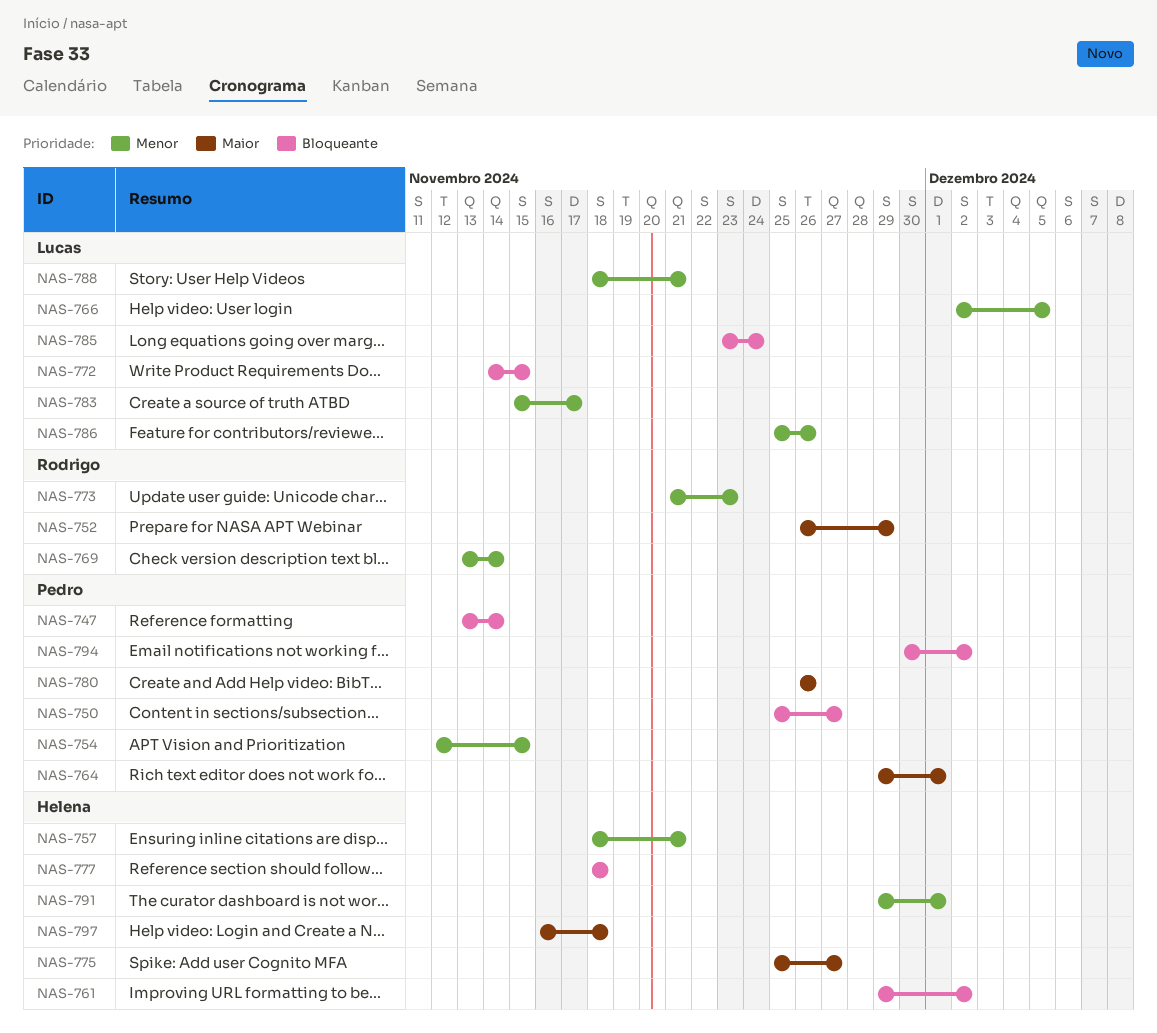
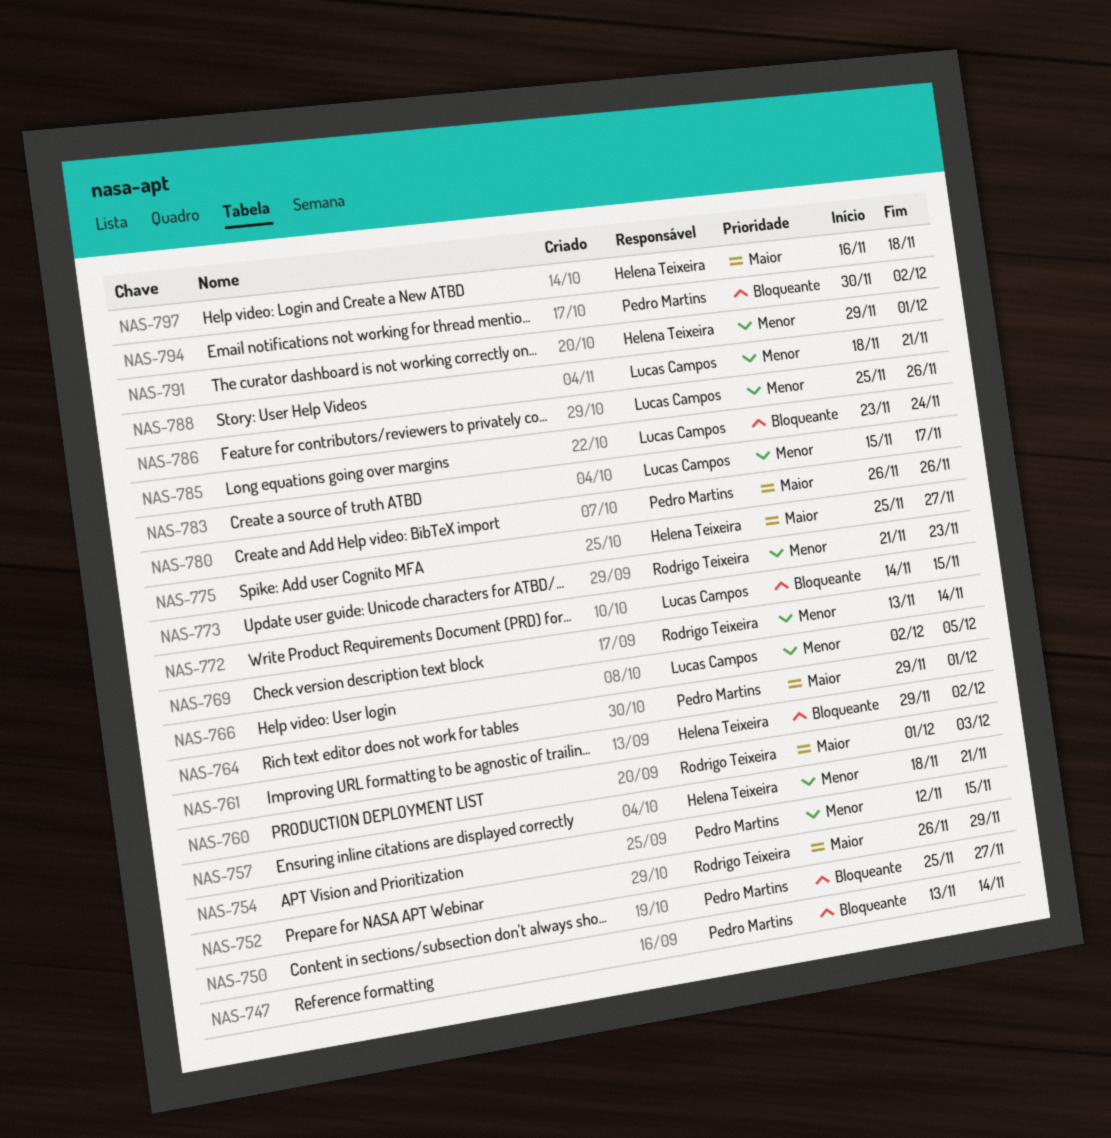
NAS-760: none -> present
NAS-777: present -> none

